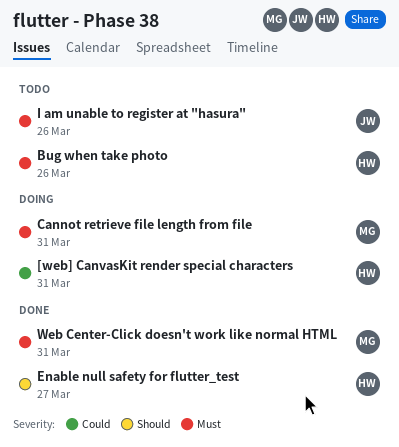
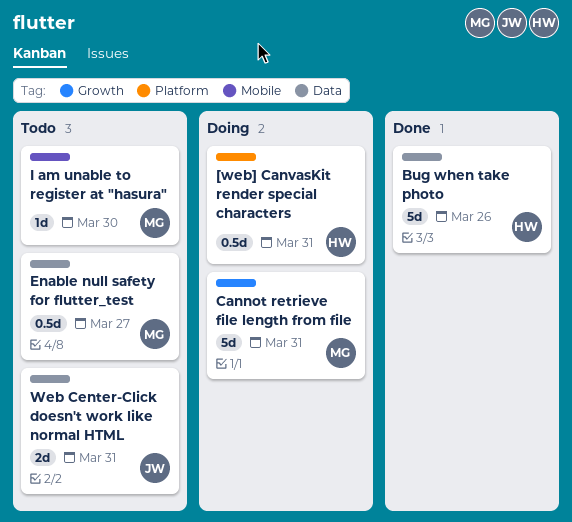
Bug when take photo, status: Todo -> Done
Enable null safety for flutter_test, status: Done -> Todo
Enable null safety for flutter_test, owner: HW -> MG
I am unable to register at "hasura", owner: JW -> MG
I am unable to register at "hasura", due: Mar 26 -> Mar 30
Web Center-Click doesn't work like normal HTML, status: Done -> Todo
Web Center-Click doesn't work like normal HTML, owner: MG -> JW

